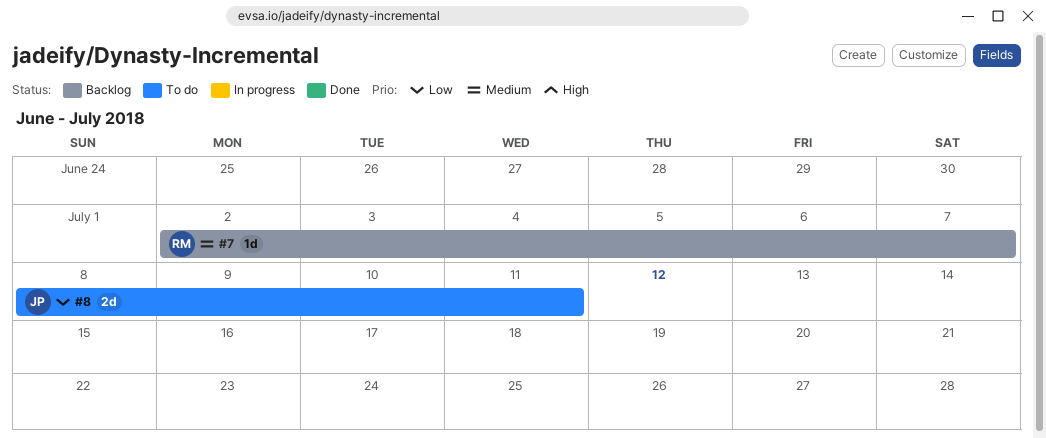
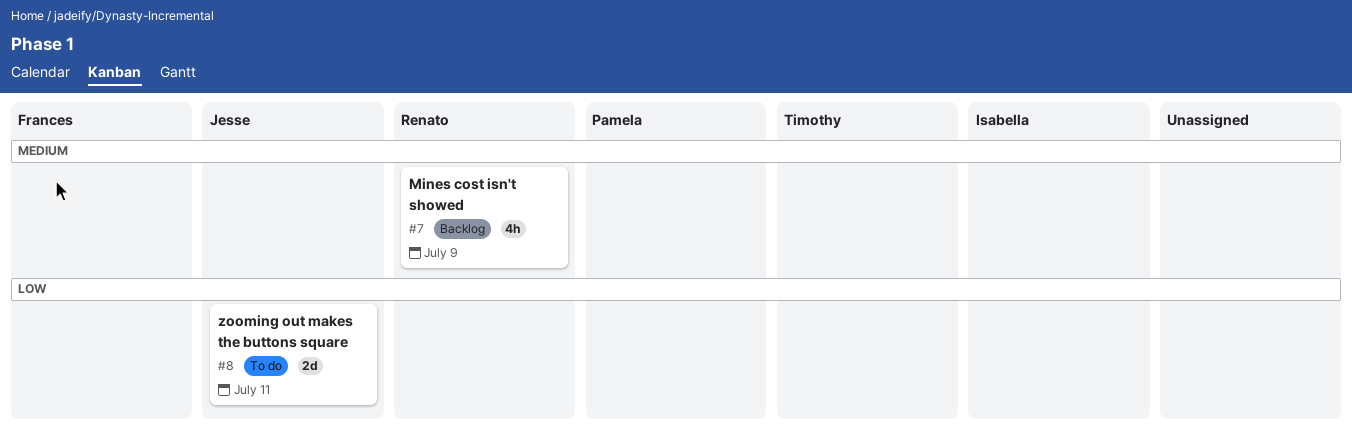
#7, estimate: 1d -> 4h
#7, due: Jul 7 -> Jul 9

